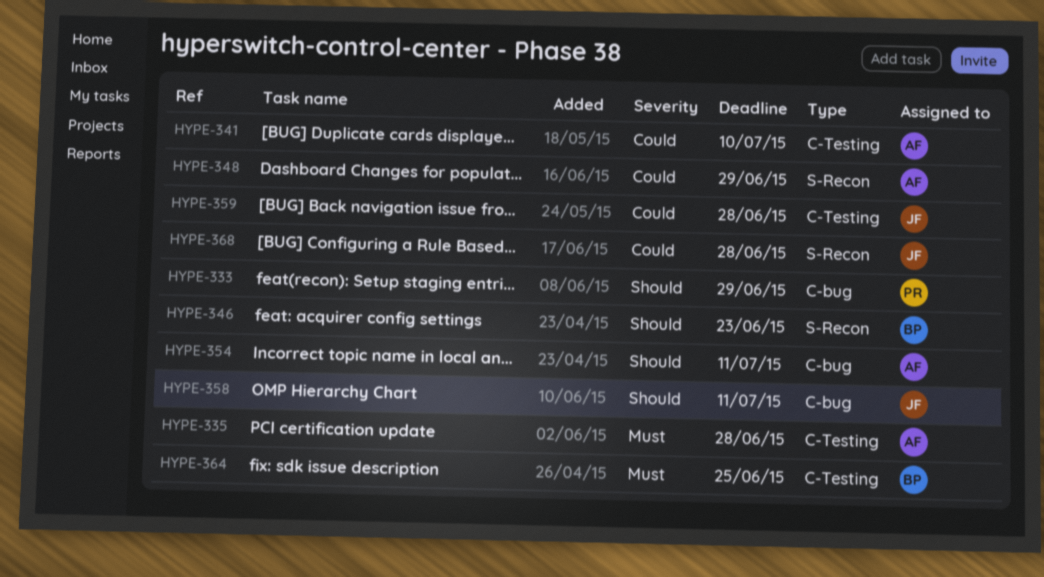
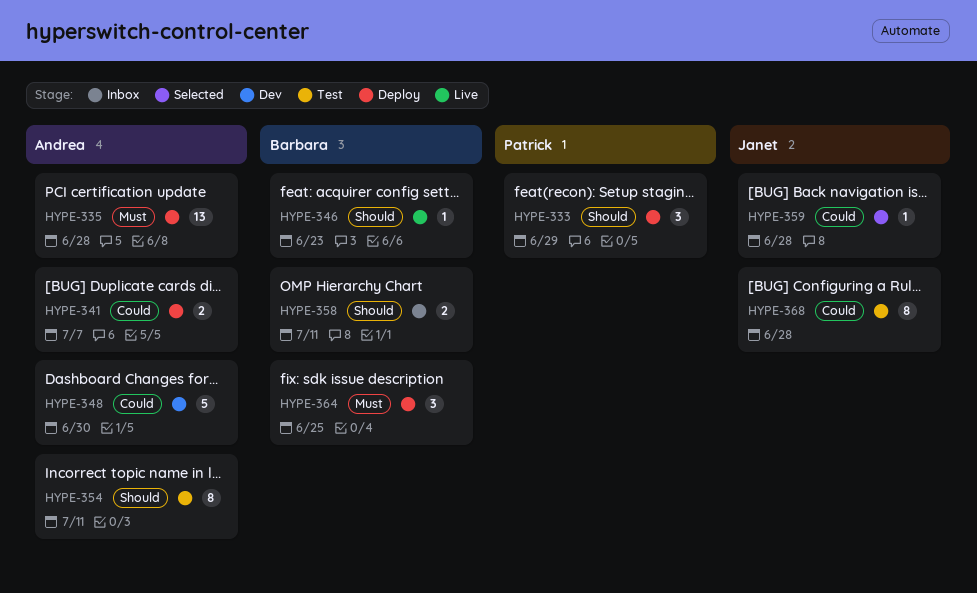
HYPE-341, due: Jul 10 -> Jul 7
HYPE-348, due: Jun 29 -> Jun 30
HYPE-358, owner: Janet -> Barbara

